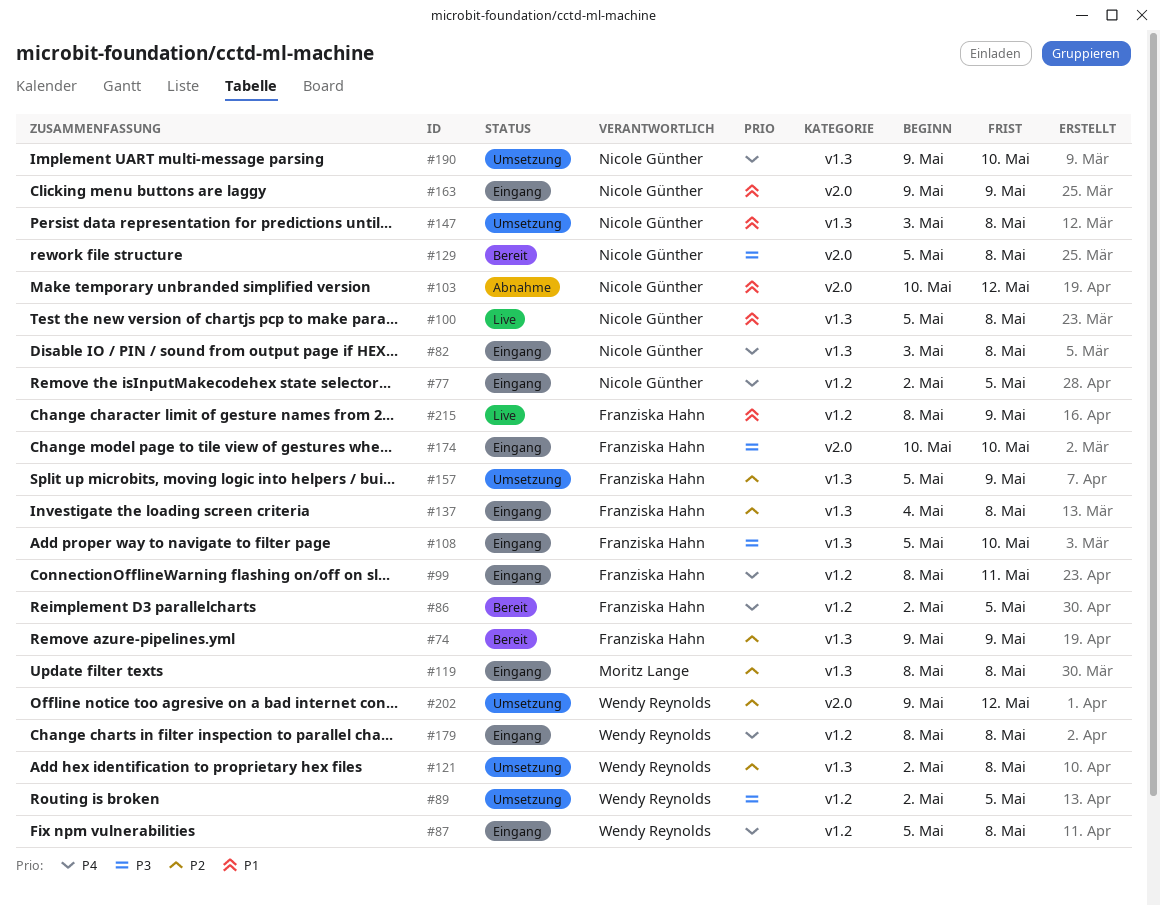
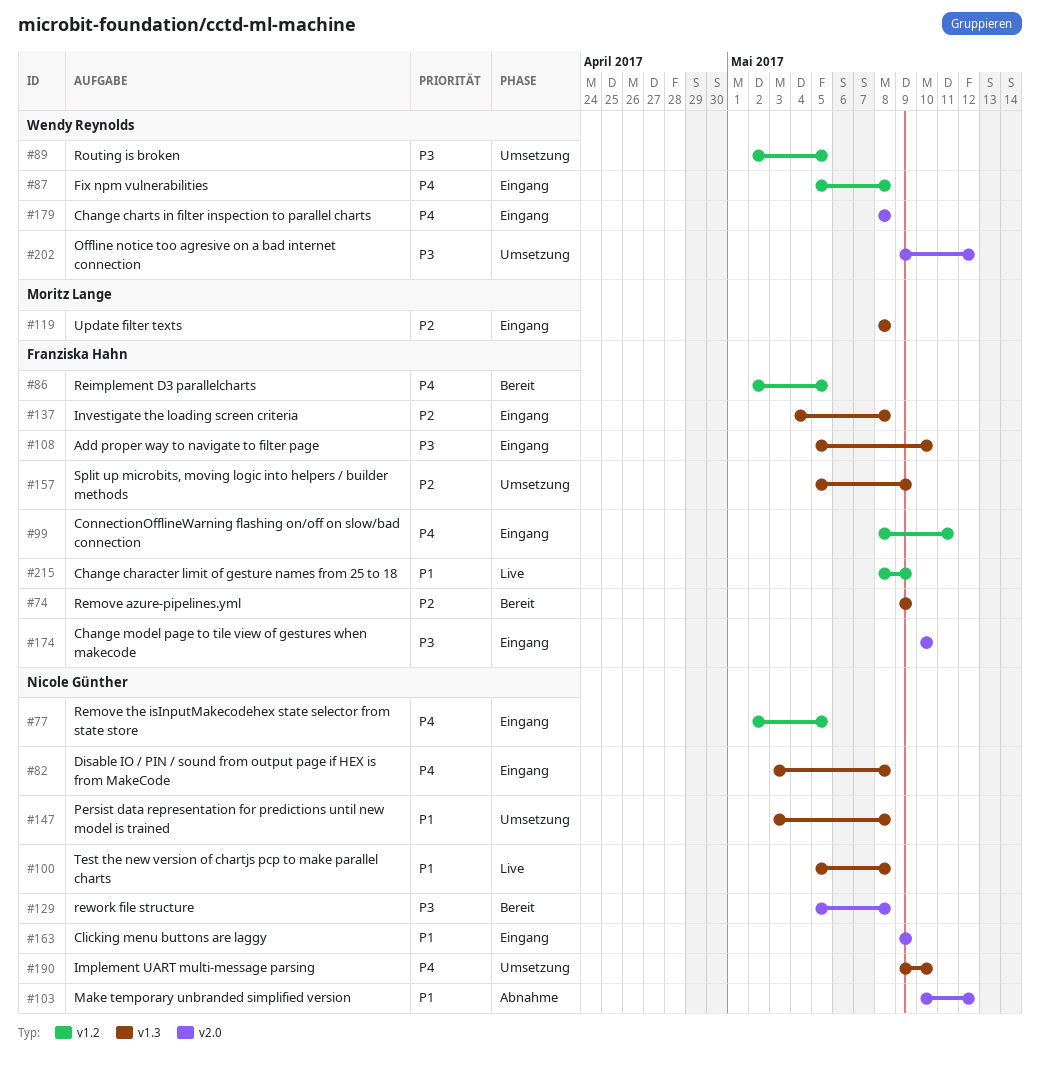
#121: present -> none
#179, label: v1.2 -> v2.0
#202, priority: P2 -> P3

